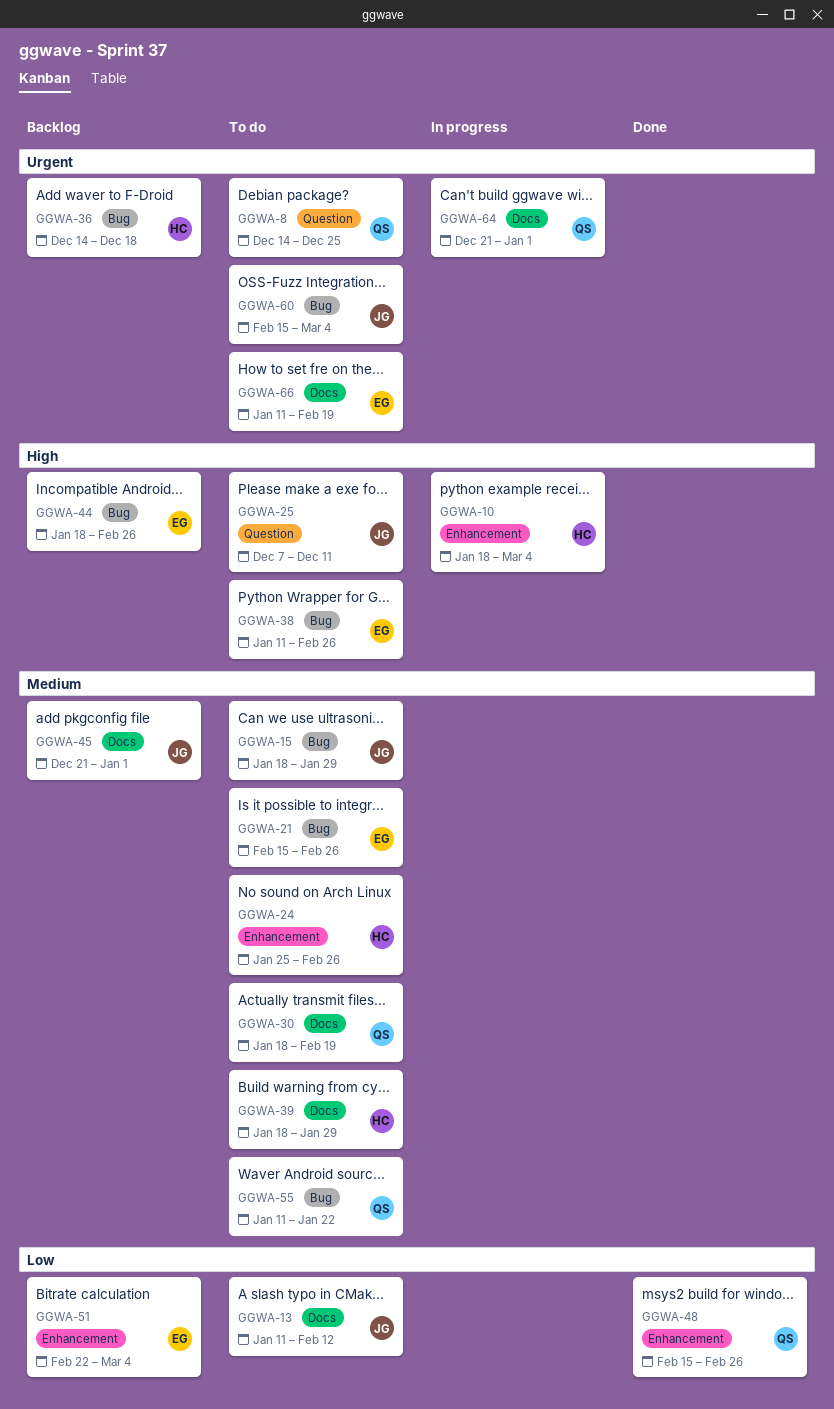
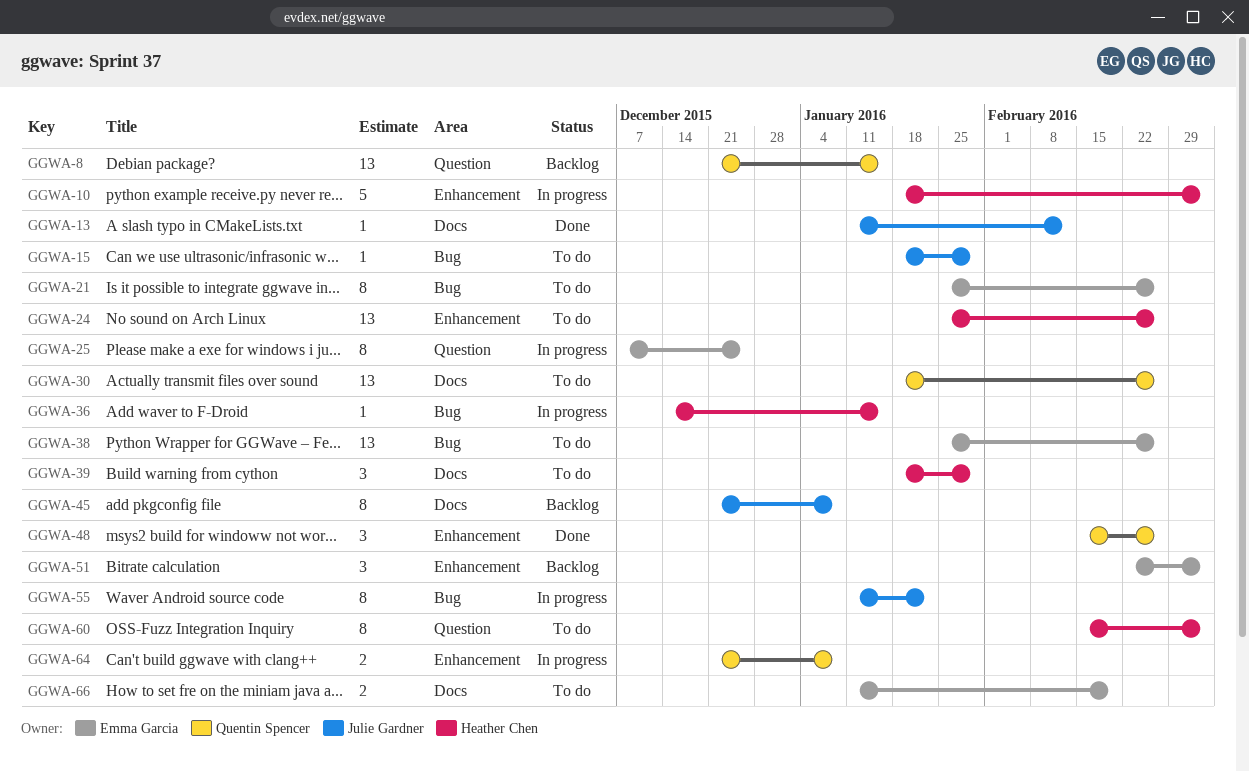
GGWA-8, status: To do -> Backlog
GGWA-8, start: Dec 14 -> Dec 21
GGWA-8, due: Dec 25 -> Jan 15
GGWA-13, status: To do -> Done
GGWA-21, start: Feb 15 -> Jan 25
GGWA-25, status: To do -> In progress
GGWA-25, owner: Julie Gardner -> Emma Garcia
GGWA-25, due: Dec 11 -> Dec 25
GGWA-30, due: Feb 19 -> Feb 26
GGWA-36, status: Backlog -> In progress
GGWA-36, due: Dec 18 -> Jan 15
GGWA-38, start: Jan 11 -> Jan 25
GGWA-44: present -> none
GGWA-45, due: Jan 1 -> Jan 8
GGWA-55, status: To do -> In progress
GGWA-55, owner: Quentin Spencer -> Julie Gardner
GGWA-60, owner: Julie Gardner -> Heather Chen
GGWA-60, label: Bug -> Question
GGWA-64, label: Docs -> Enhancement
GGWA-64, due: Jan 1 -> Jan 8

